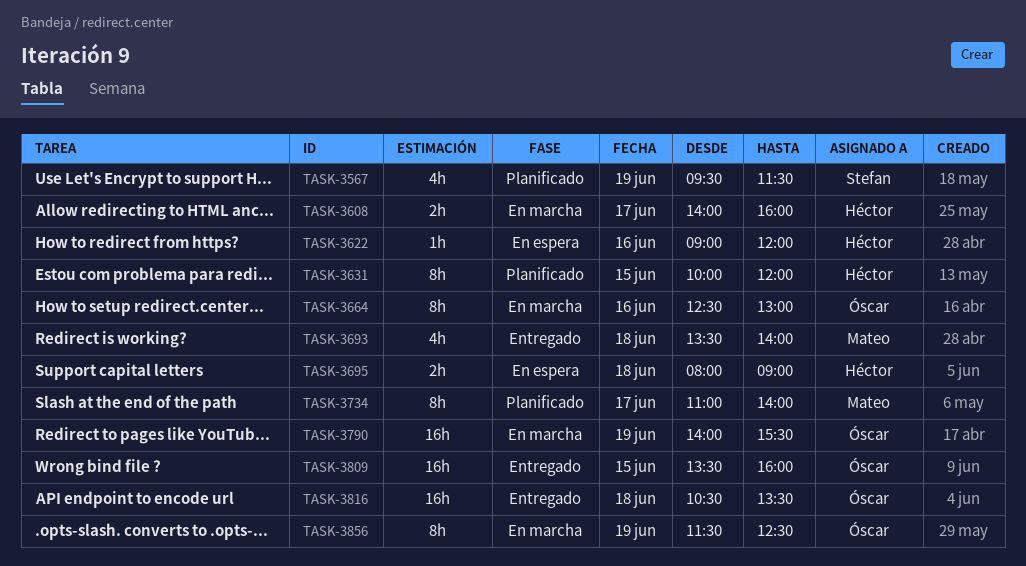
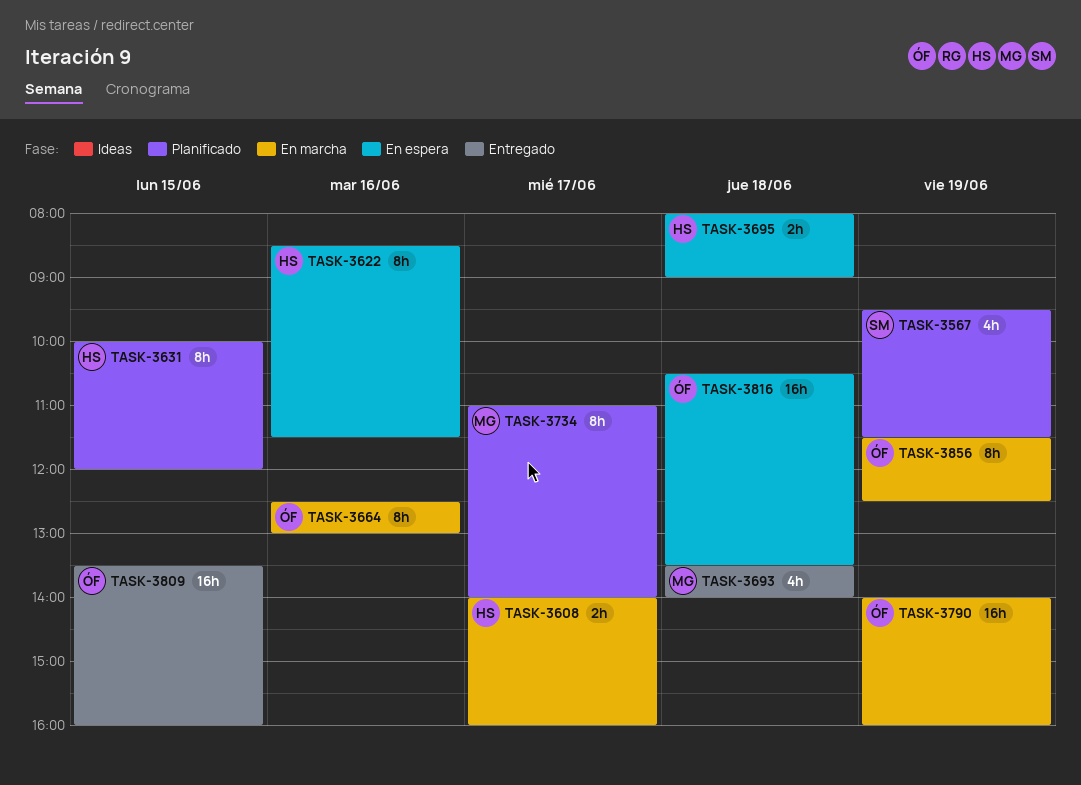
TASK-3622, estimate: 1h -> 8h
TASK-3622, begins: 09:00 -> 08:30
TASK-3622, ends: 12:00 -> 11:30
TASK-3790, ends: 15:30 -> 16:00
TASK-3816, status: Entregado -> En espera

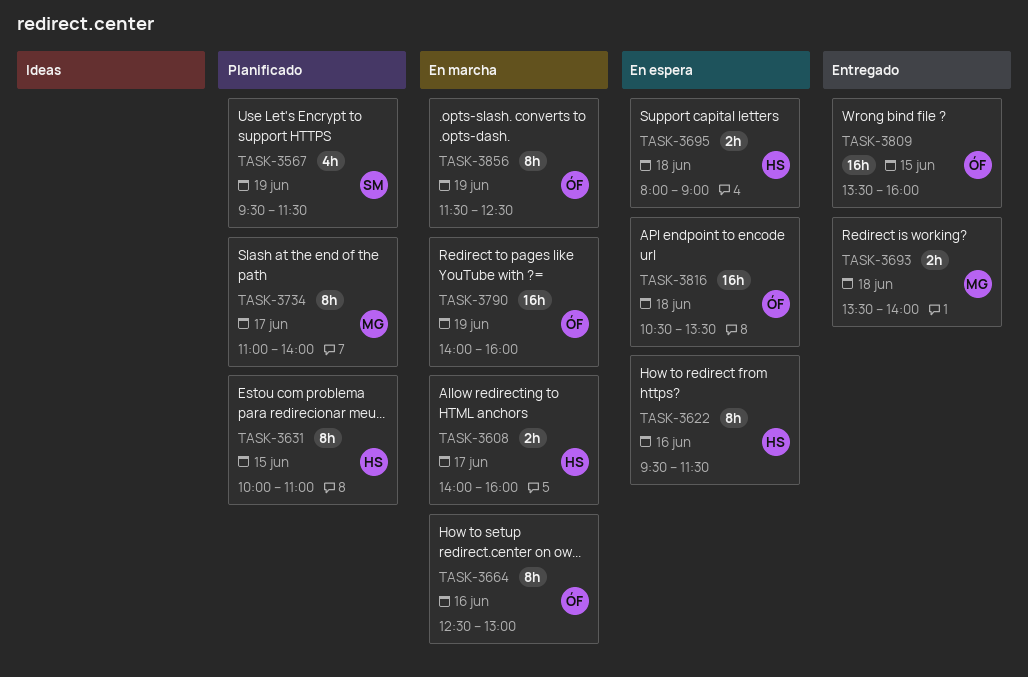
TASK-3622, begins: 08:30 -> 09:30
TASK-3631, ends: 12:00 -> 11:00
TASK-3693, estimate: 4h -> 2h

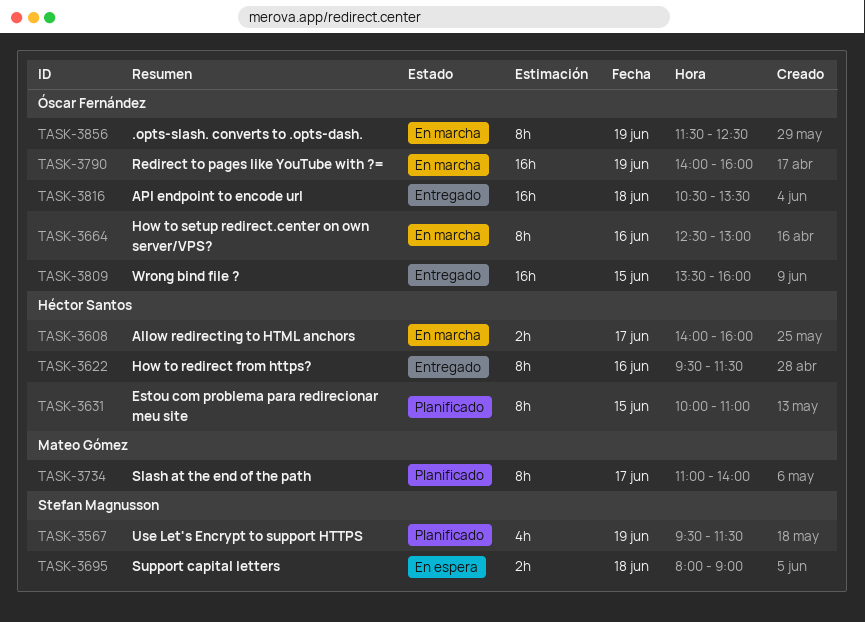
TASK-3622, status: En espera -> Entregado
TASK-3693: present -> none
TASK-3695, owner: Héctor Santos -> Stefan Magnusson
TASK-3816, status: En espera -> Entregado

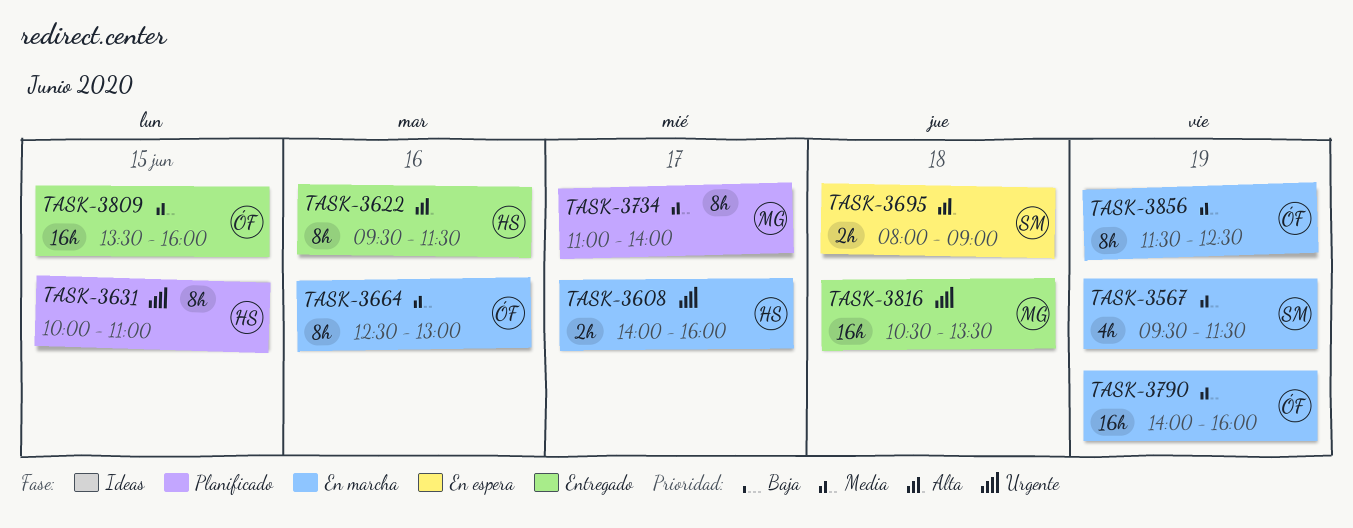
TASK-3567, status: Planificado -> En marcha
TASK-3816, owner: Óscar Fernández -> Mateo Gómez

